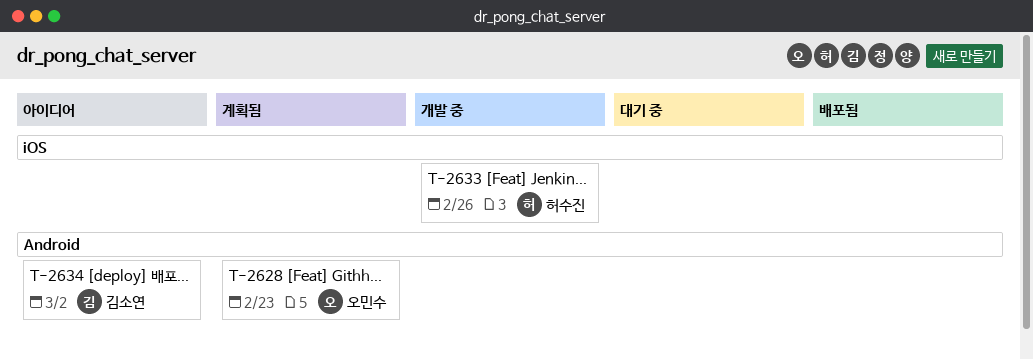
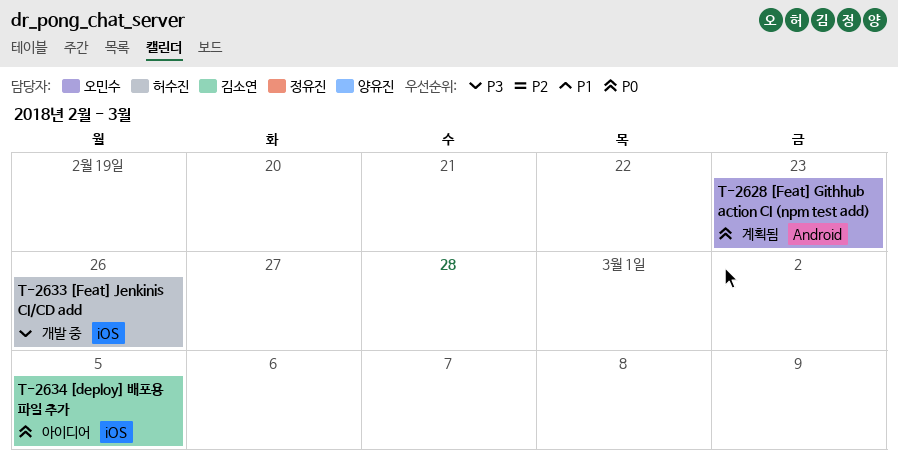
T-2634, label: Android -> iOS
T-2634, due: Mar 2 -> Mar 5

